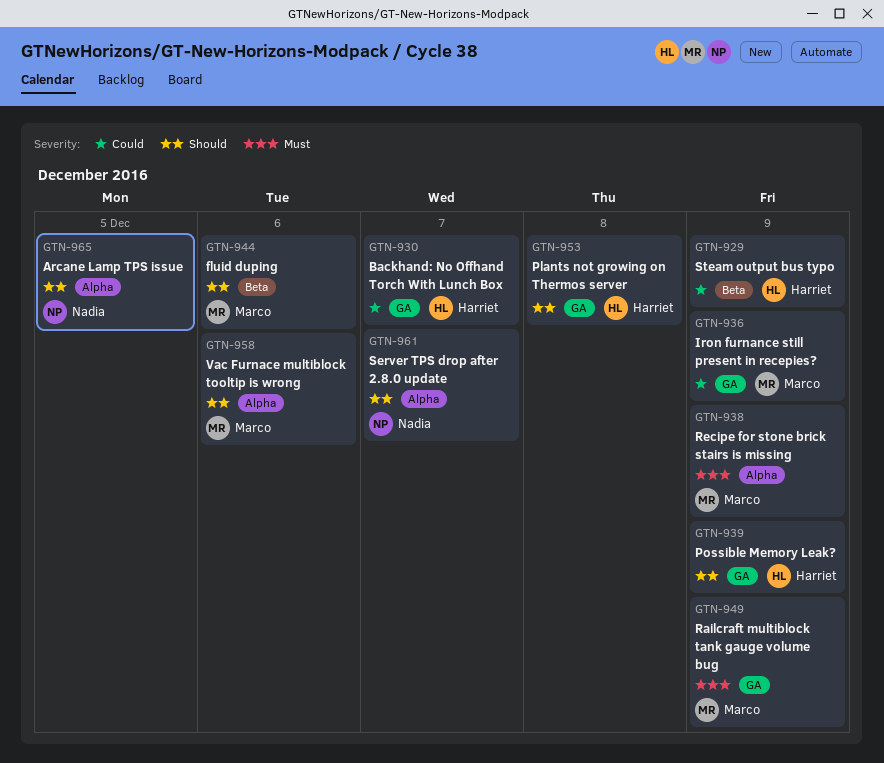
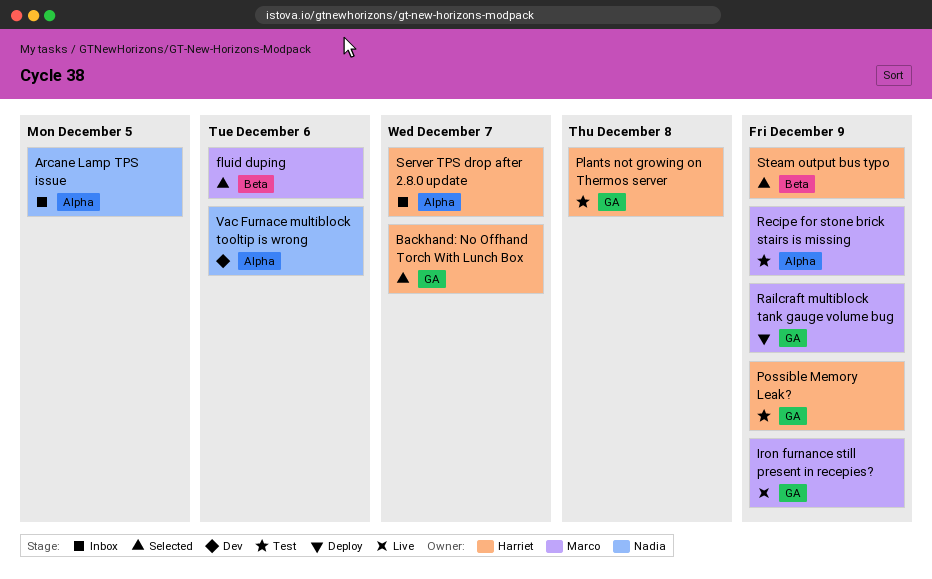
Server TPS drop after 2.8.0 update, owner: Nadia -> Harriet
Vac Furnace multiblock tooltip is wrong, owner: Marco -> Nadia

